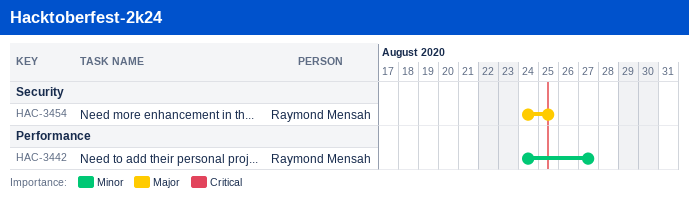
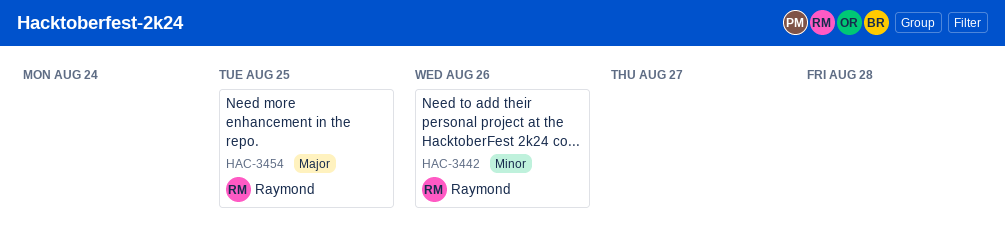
HAC-3442, due: Aug 27 -> Aug 26

